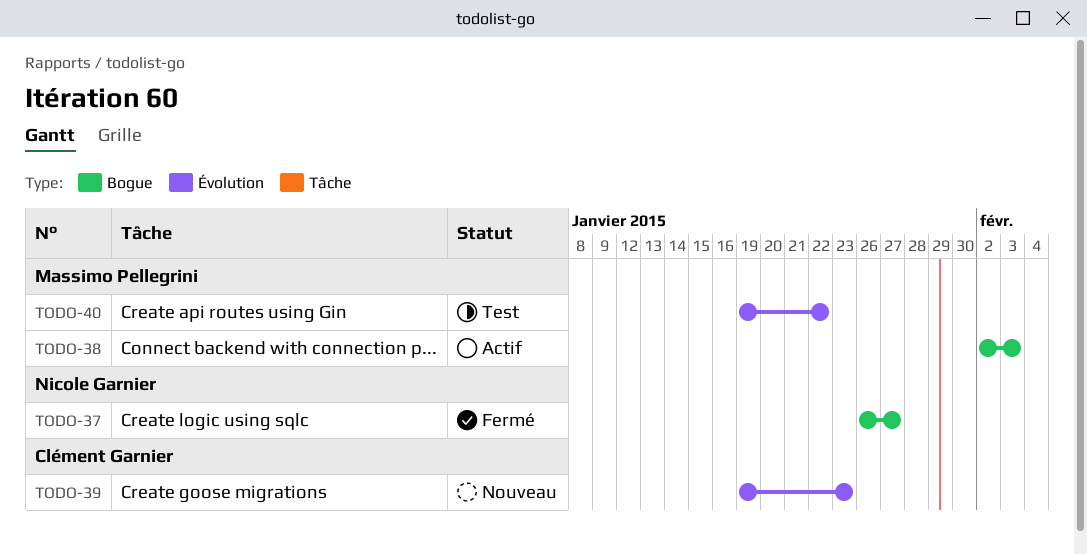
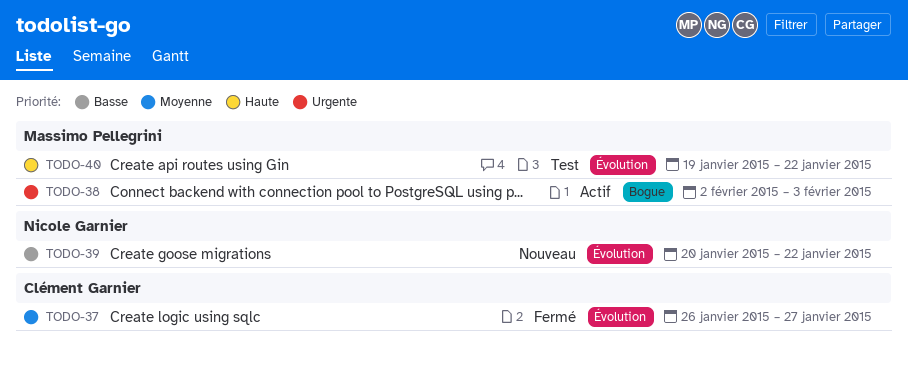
TODO-37, owner: Nicole Garnier -> Clément Garnier
TODO-37, label: Bogue -> Évolution
TODO-39, owner: Clément Garnier -> Nicole Garnier
TODO-39, start: Jan 19 -> Jan 20
TODO-39, due: Jan 23 -> Jan 22

